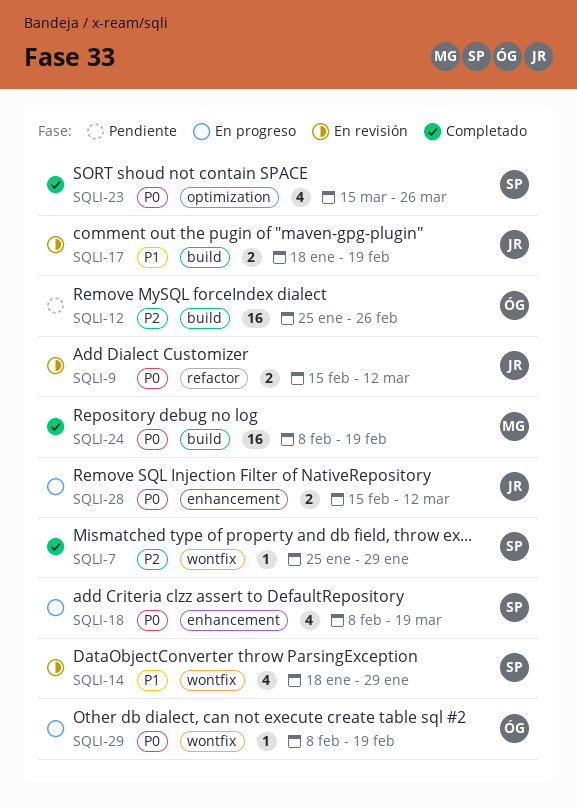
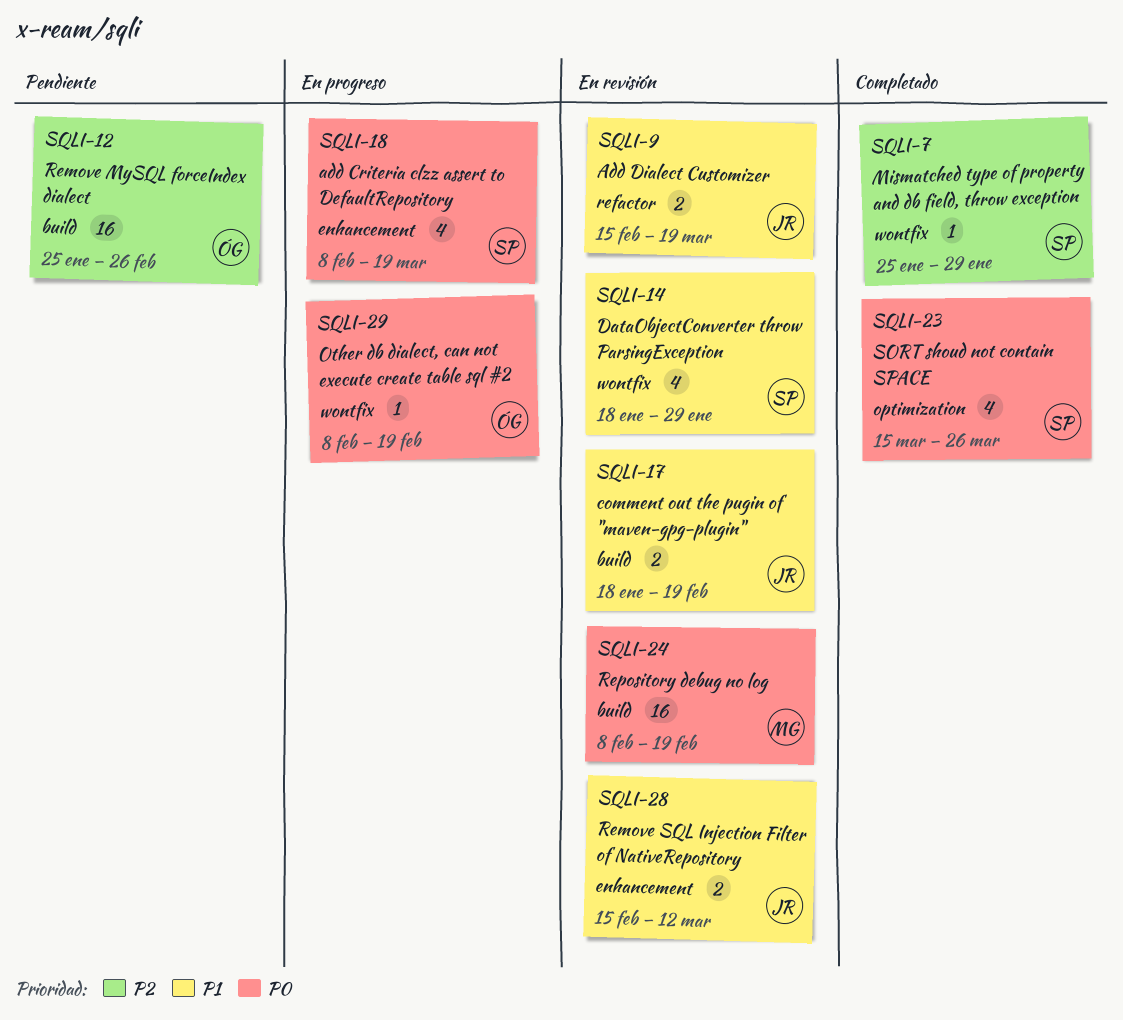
SQLI-9, priority: P0 -> P1
SQLI-9, due: Mar 12 -> Mar 19
SQLI-24, status: Completado -> En revisión
SQLI-28, status: En progreso -> En revisión
SQLI-28, priority: P0 -> P1

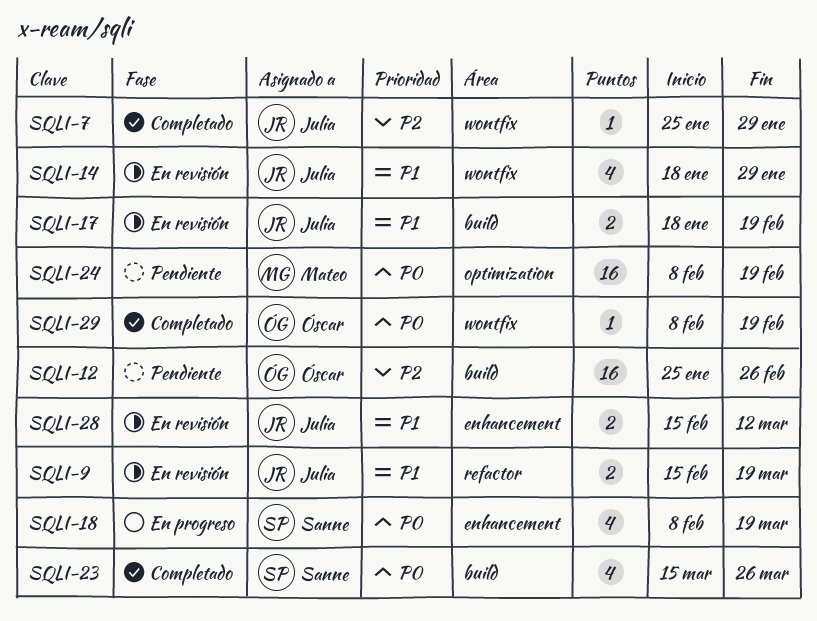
SQLI-7, owner: Sanne -> Julia
SQLI-14, owner: Sanne -> Julia
SQLI-23, label: optimization -> build
SQLI-24, status: En revisión -> Pendiente
SQLI-24, label: build -> optimization
SQLI-29, status: En progreso -> Completado

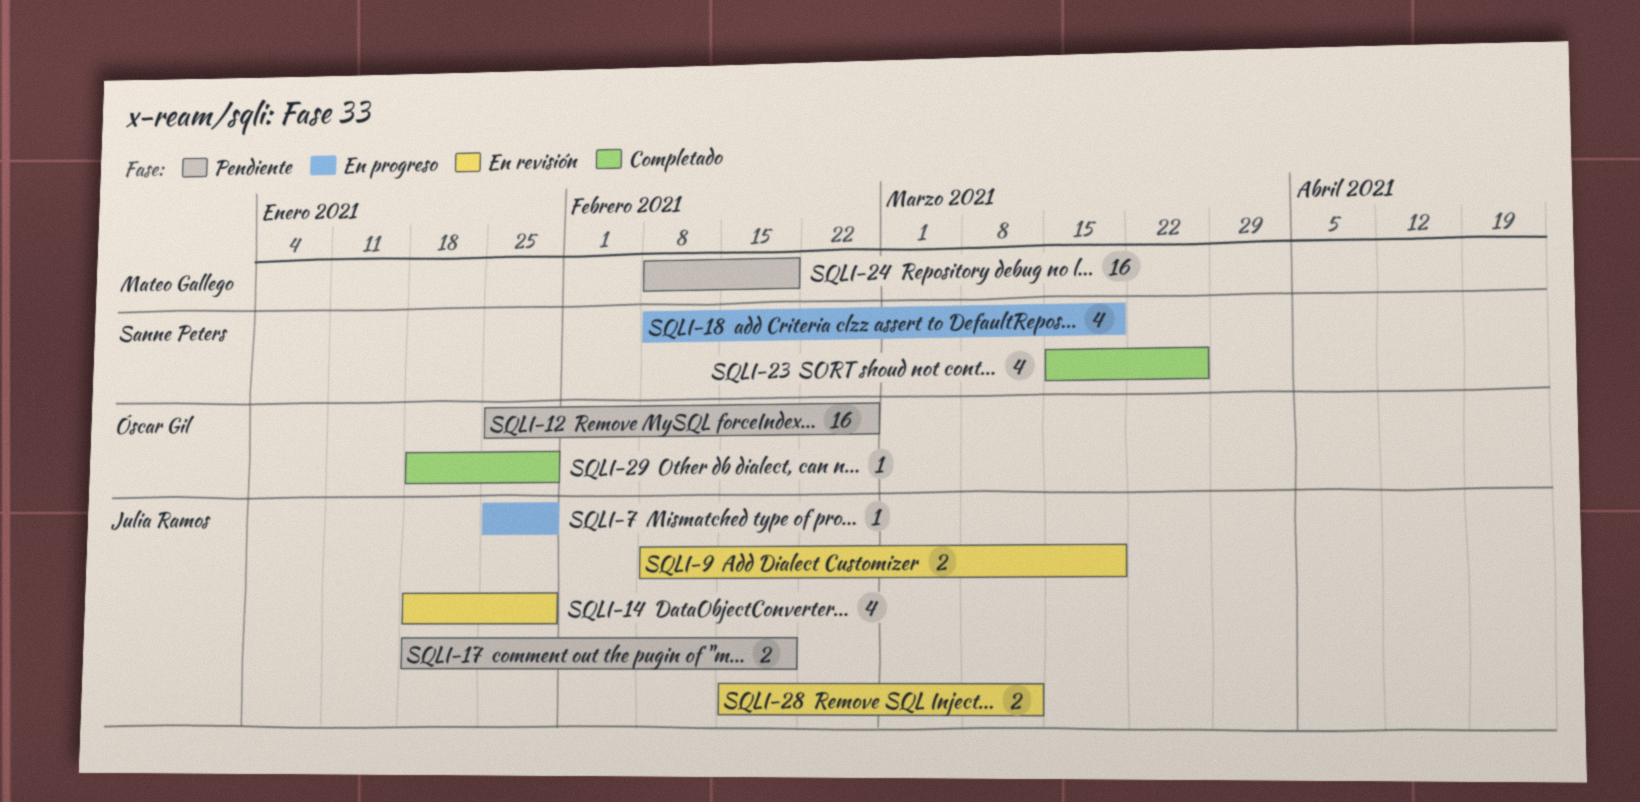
SQLI-7, status: Completado -> En progreso
SQLI-9, start: Feb 15 -> Feb 8
SQLI-17, status: En revisión -> Pendiente
SQLI-29, start: Feb 8 -> Jan 18
SQLI-29, due: Feb 19 -> Jan 29

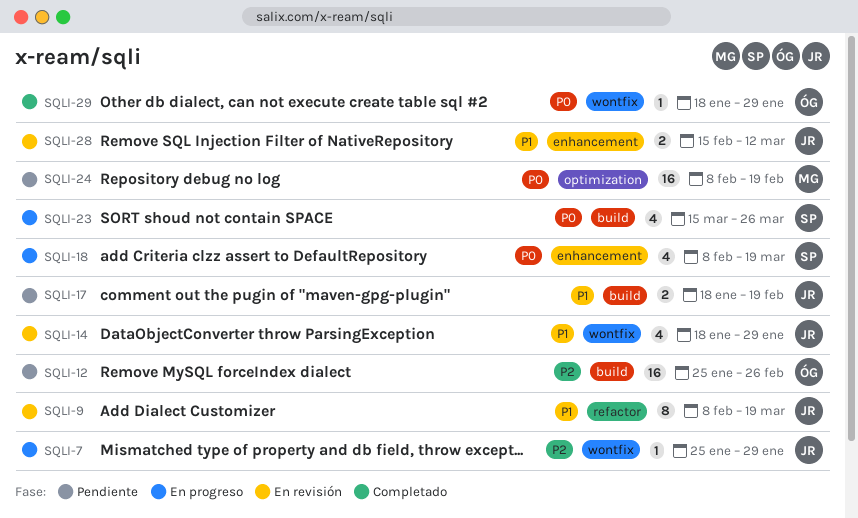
SQLI-9, estimate: 2 -> 8
SQLI-23, status: Completado -> En progreso

